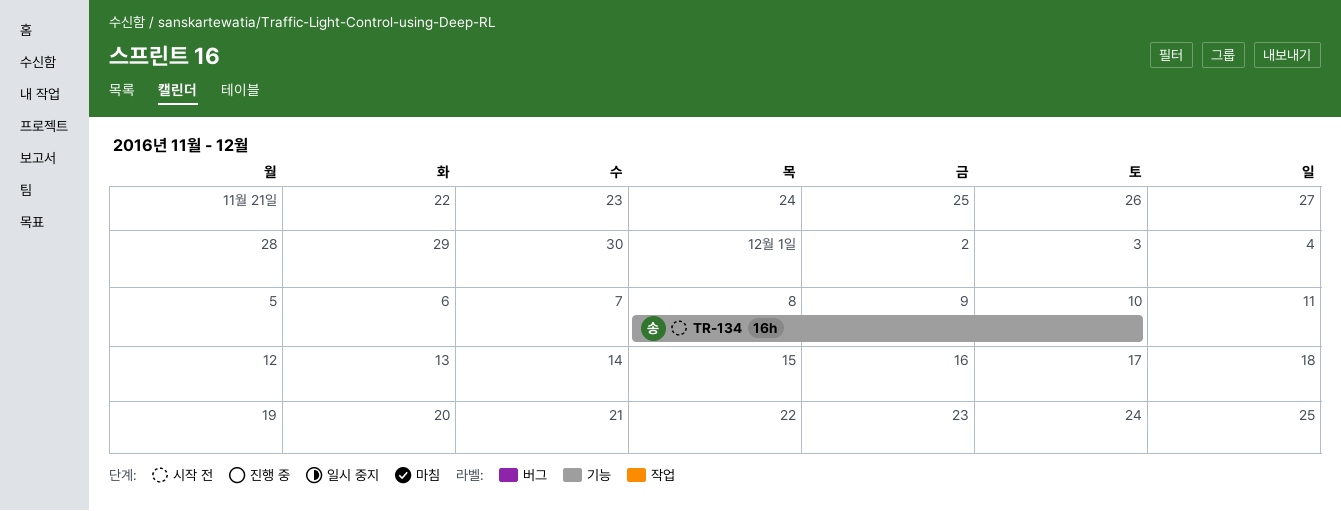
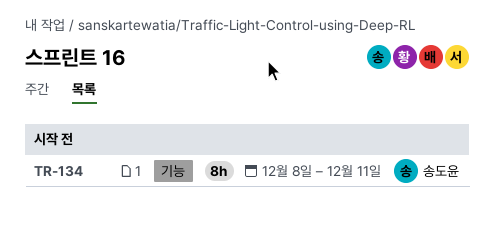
TR-134, estimate: 16h -> 8h
TR-134, due: Dec 10 -> Dec 11

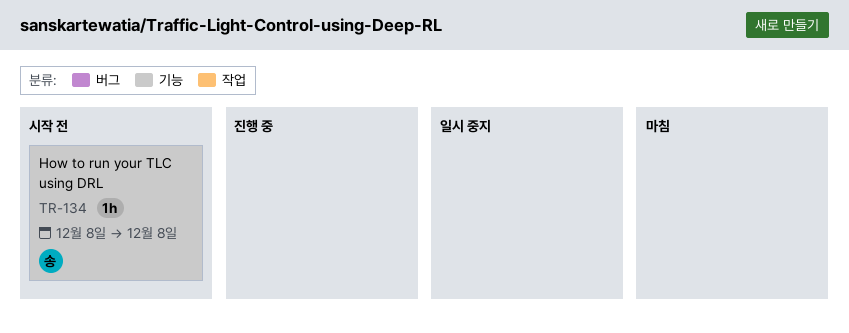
TR-134, estimate: 8h -> 1h
TR-134, due: Dec 11 -> Dec 8

